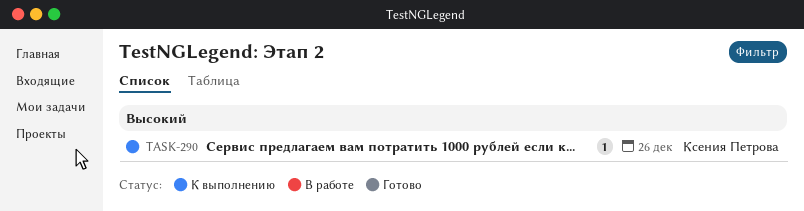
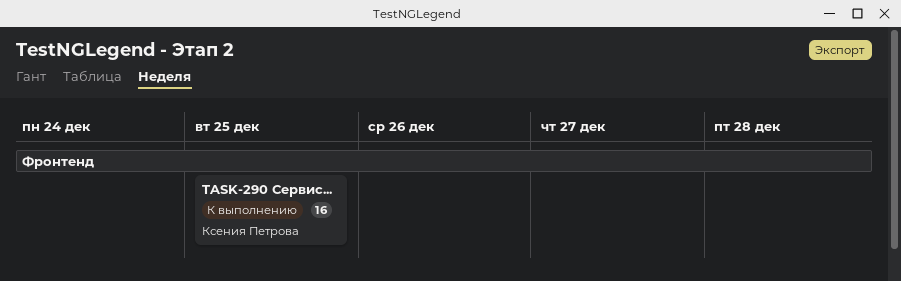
TASK-290, estimate: 1 -> 16
TASK-290, due: Dec 26 -> Dec 25

